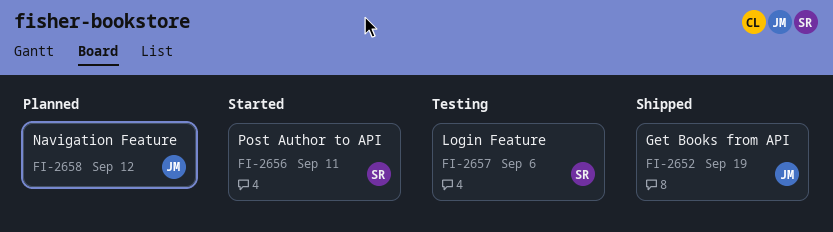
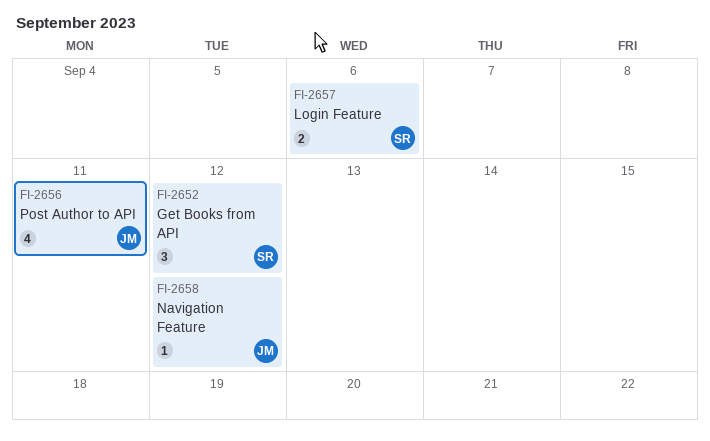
FI-2652, owner: JM -> SR
FI-2652, due: Sep 19 -> Sep 12
FI-2656, owner: SR -> JM

